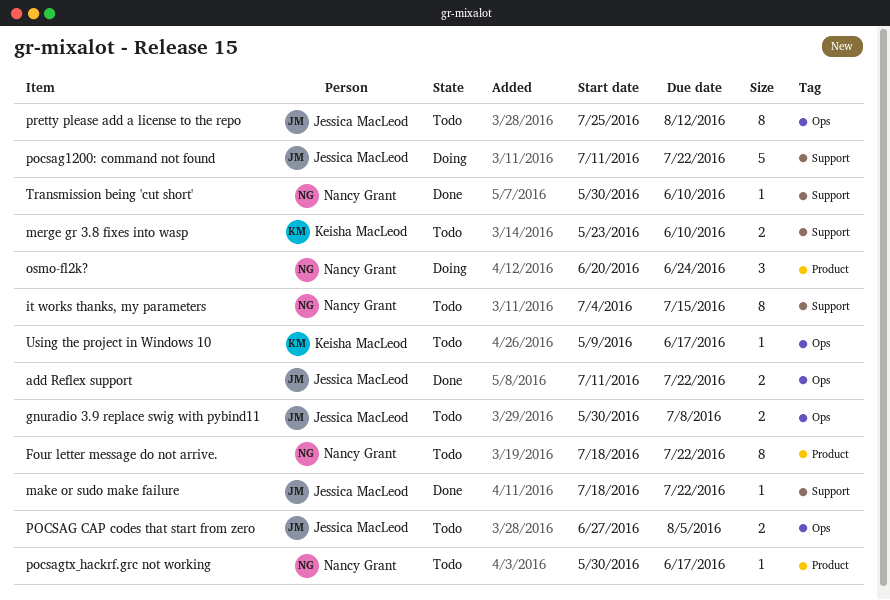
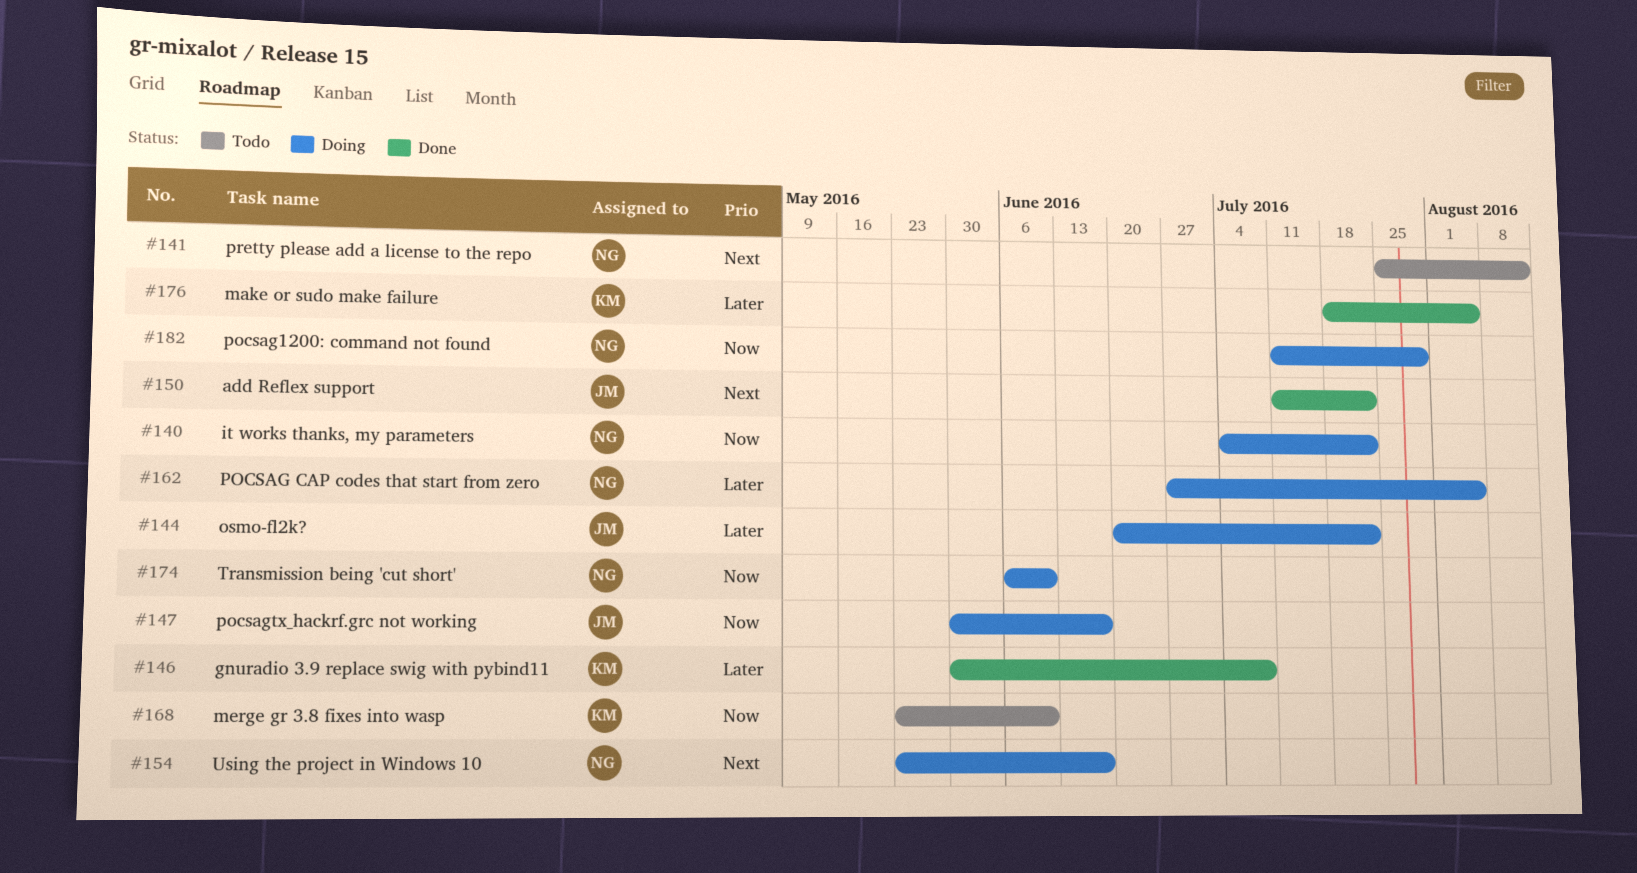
Four letter message do not arrive.: present -> none
gnuradio 3.9 replace swig with pybind11, status: Todo -> Done
gnuradio 3.9 replace swig with pybind11, owner: Jessica MacLeod -> Keisha MacLeod
it works thanks, my parameters, status: Todo -> Doing
it works thanks, my parameters, due: Jul 15 -> Jul 22
make or sudo make failure, owner: Jessica MacLeod -> Keisha MacLeod
make or sudo make failure, due: Jul 22 -> Aug 5
osmo-fl2k?, owner: Nancy Grant -> Jessica MacLeod
osmo-fl2k?, due: Jun 24 -> Jul 22
POCSAG CAP codes that start from zero, status: Todo -> Doing
POCSAG CAP codes that start from zero, owner: Jessica MacLeod -> Nancy Grant
pocsag1200: command not found, owner: Jessica MacLeod -> Nancy Grant
pocsag1200: command not found, due: Jul 22 -> Jul 29
pocsagtx_hackrf.grc not working, status: Todo -> Doing
pocsagtx_hackrf.grc not working, owner: Nancy Grant -> Jessica MacLeod
pretty please add a license to the repo, owner: Jessica MacLeod -> Nancy Grant
Transmission being 'cut short', status: Done -> Doing
Transmission being 'cut short', start: May 30 -> Jun 6
Using the project in Windows 10, status: Todo -> Doing
Using the project in Windows 10, owner: Keisha MacLeod -> Nancy Grant
Using the project in Windows 10, start: May 9 -> May 23

